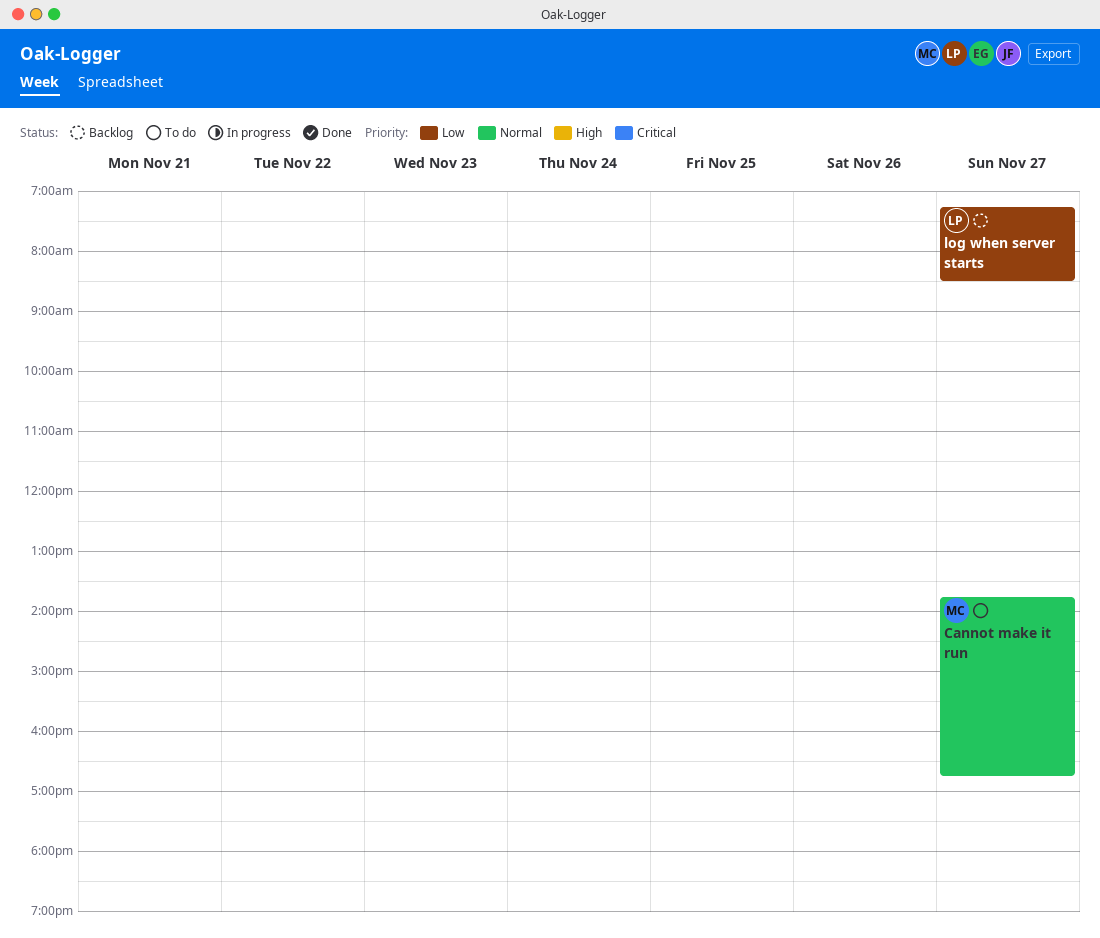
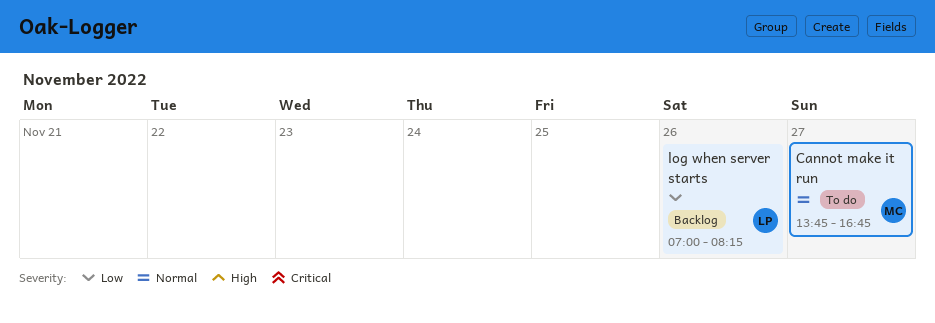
log when server starts, day: Nov 27 -> Nov 26
log when server starts, begins: 07:15 -> 07:00
log when server starts, ends: 08:30 -> 08:15

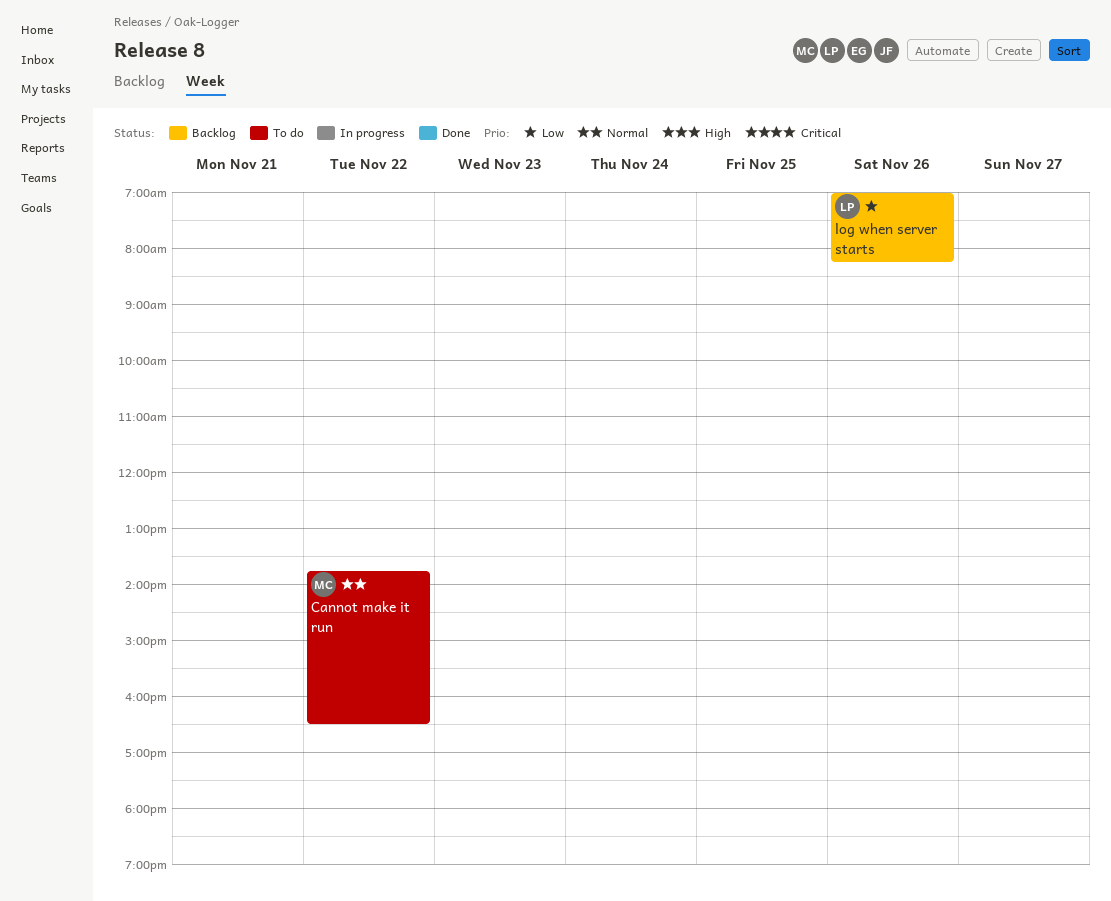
Cannot make it run, day: Nov 27 -> Nov 22
Cannot make it run, ends: 16:45 -> 16:30

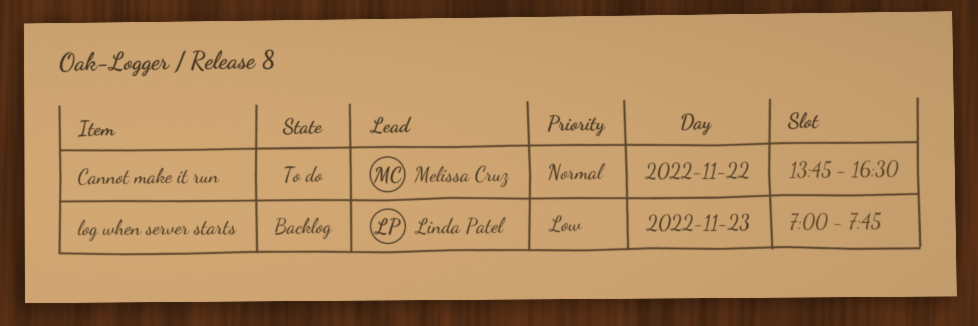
log when server starts, day: Nov 26 -> Nov 23
log when server starts, ends: 08:15 -> 07:45

